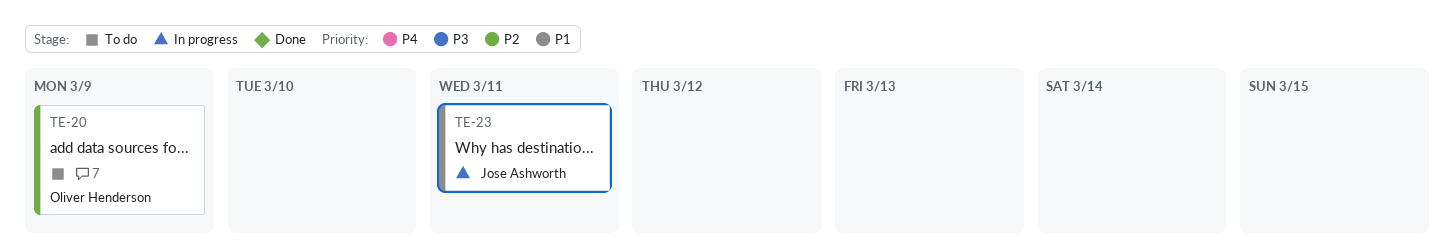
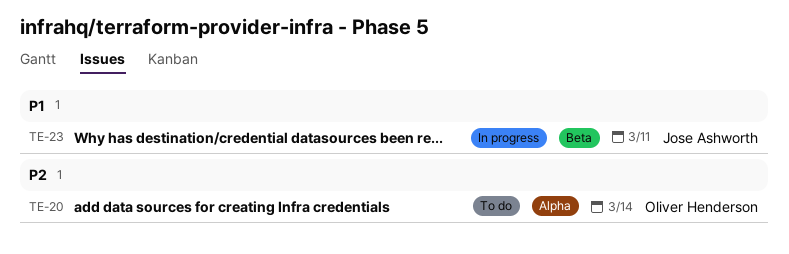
TE-20, due: Mar 9 -> Mar 14

